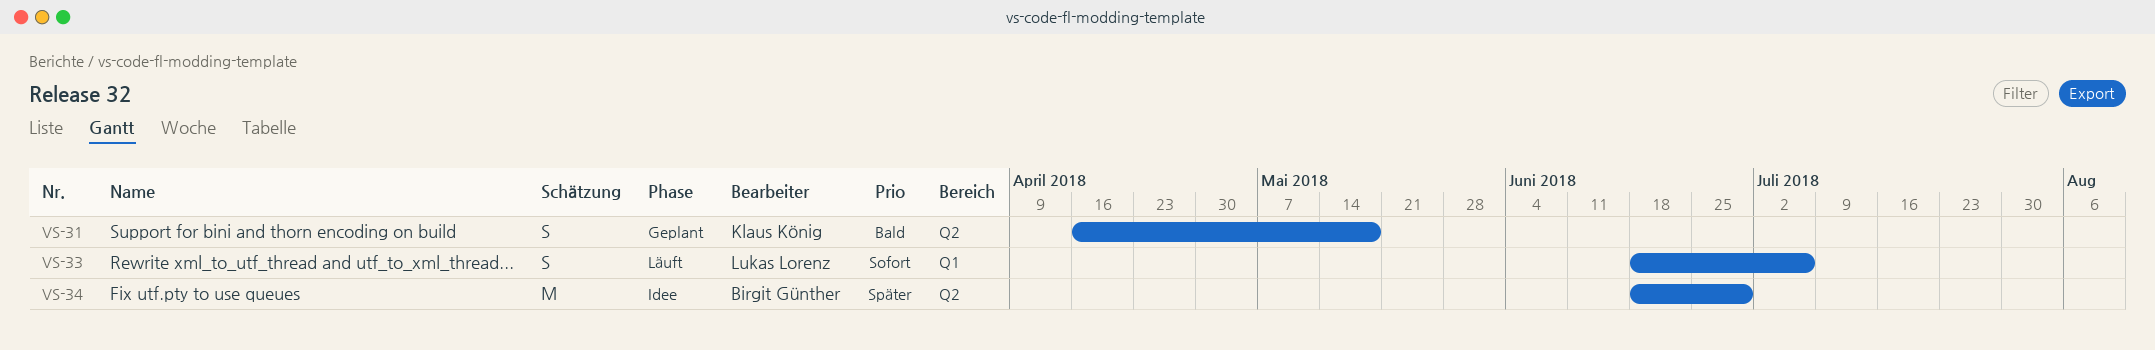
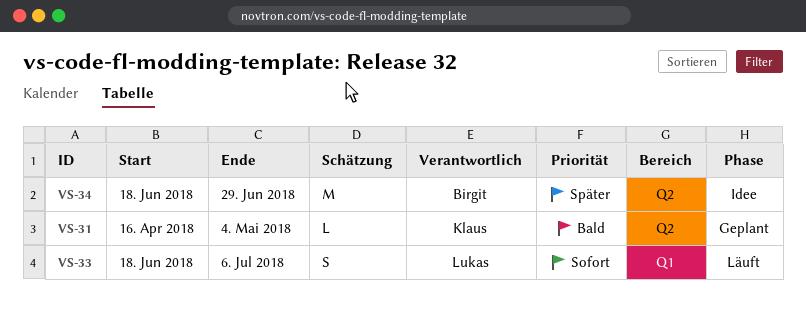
VS-31, estimate: S -> L
VS-31, due: May 18 -> May 4

